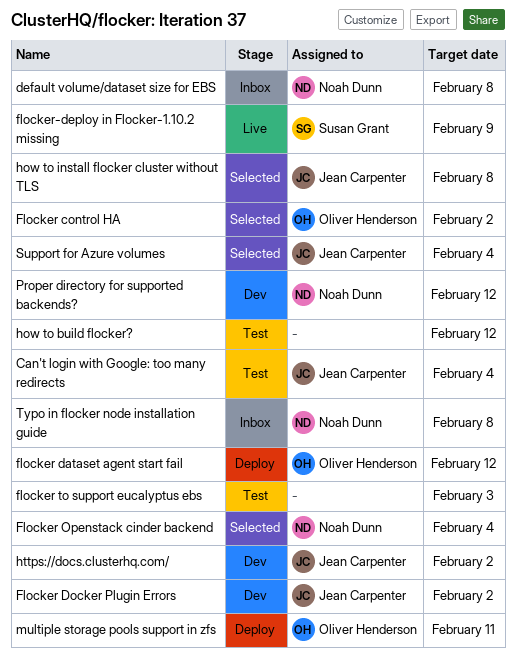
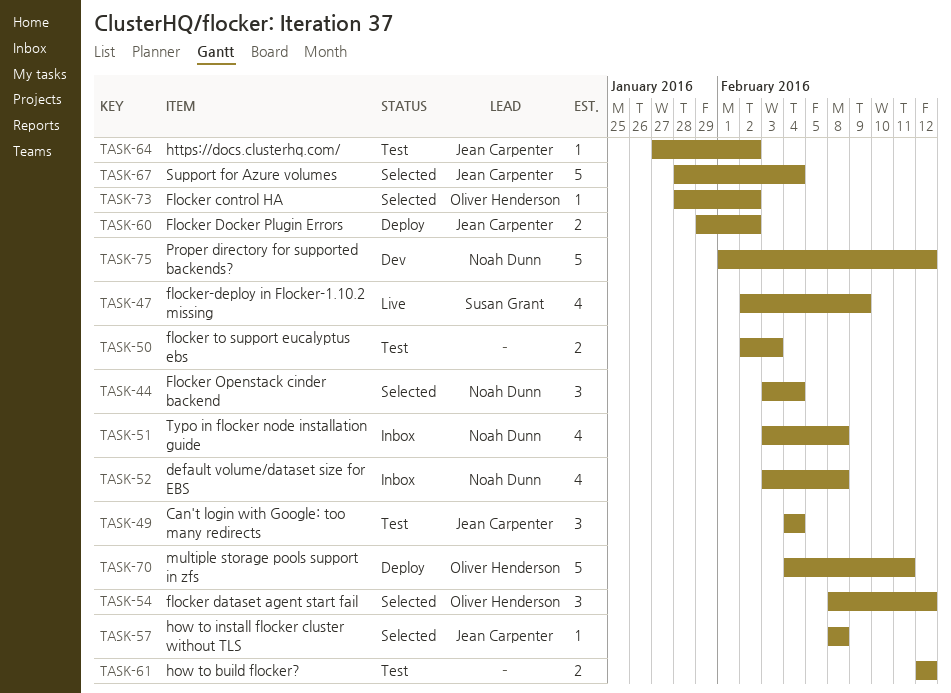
flocker dataset agent start fail, status: Deploy -> Selected
Flocker Docker Plugin Errors, status: Dev -> Deploy
https://docs.clusterhq.com/, status: Dev -> Test

